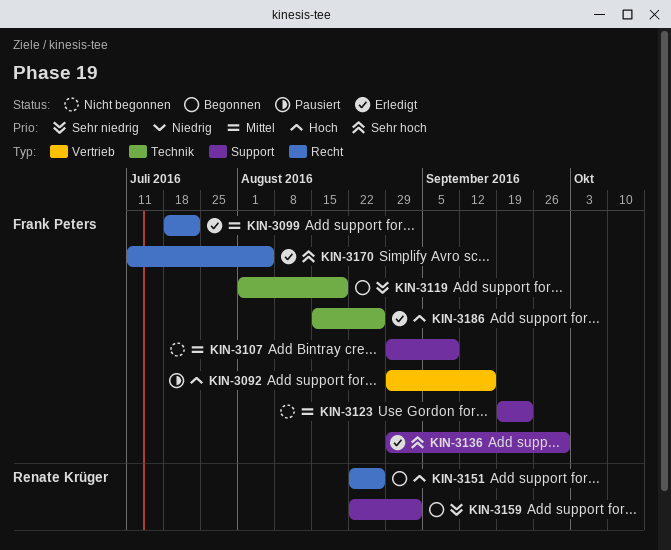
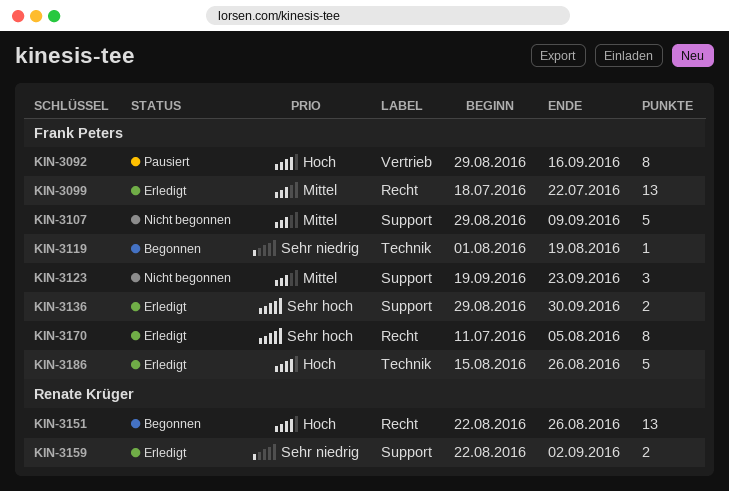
KIN-3159, status: Begonnen -> Erledigt

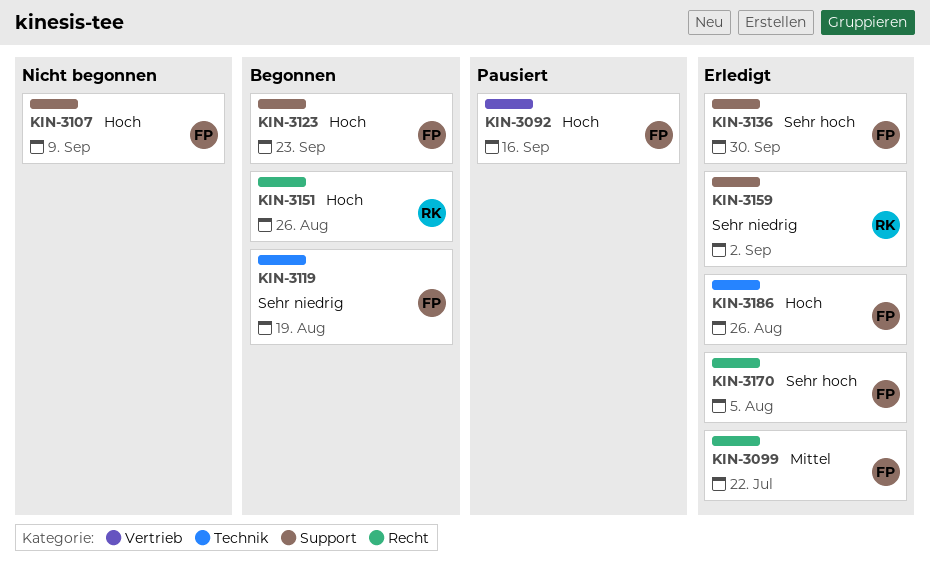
KIN-3107, priority: Mittel -> Hoch
KIN-3123, status: Nicht begonnen -> Begonnen
KIN-3123, priority: Mittel -> Hoch

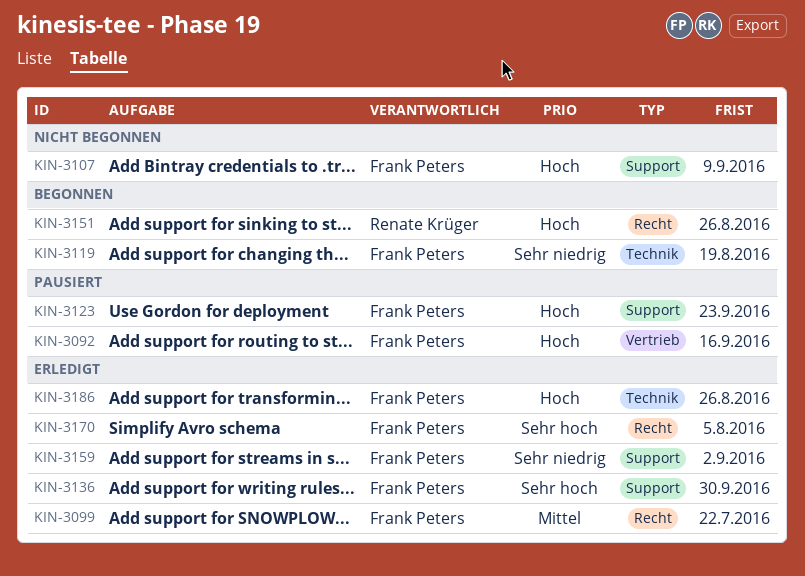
KIN-3123, status: Begonnen -> Pausiert
KIN-3159, owner: Renate Krüger -> Frank Peters

